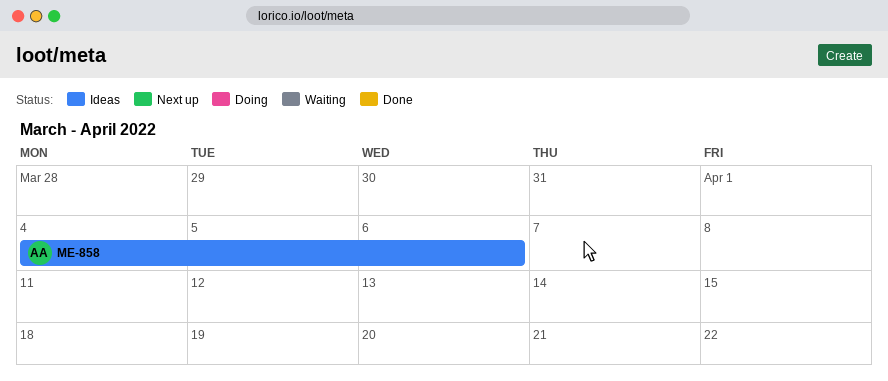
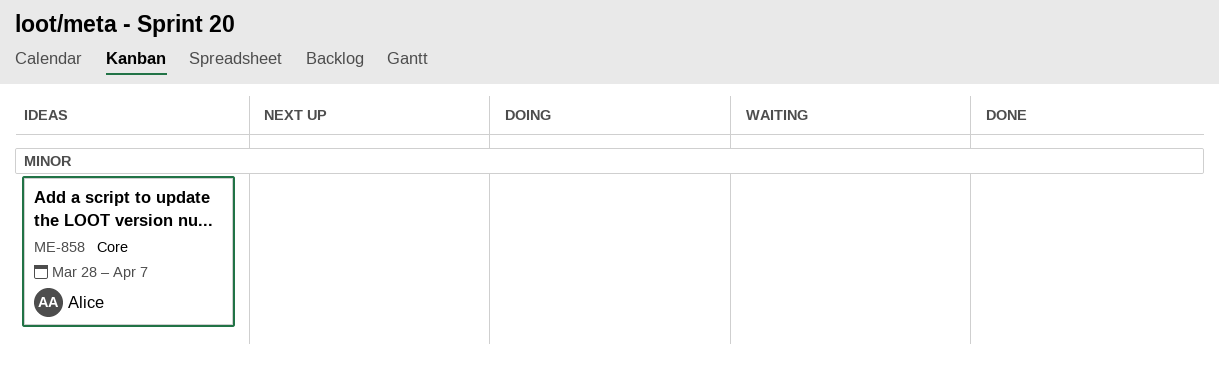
ME-858, start: Apr 4 -> Mar 28
ME-858, due: Apr 6 -> Apr 7

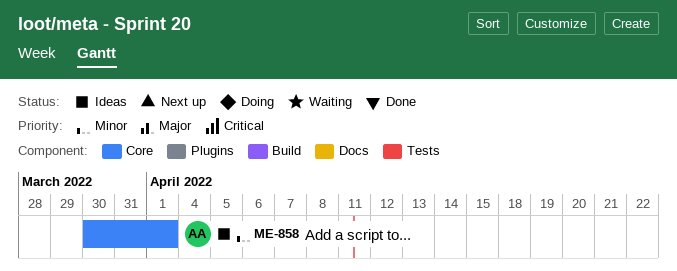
ME-858, start: Mar 28 -> Mar 30
ME-858, due: Apr 7 -> Apr 1

